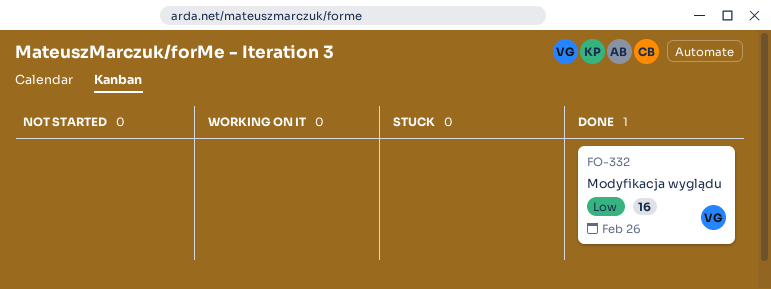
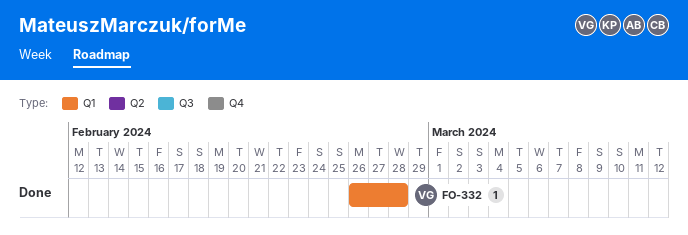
FO-332, estimate: 16 -> 1
FO-332, due: Feb 26 -> Feb 28

